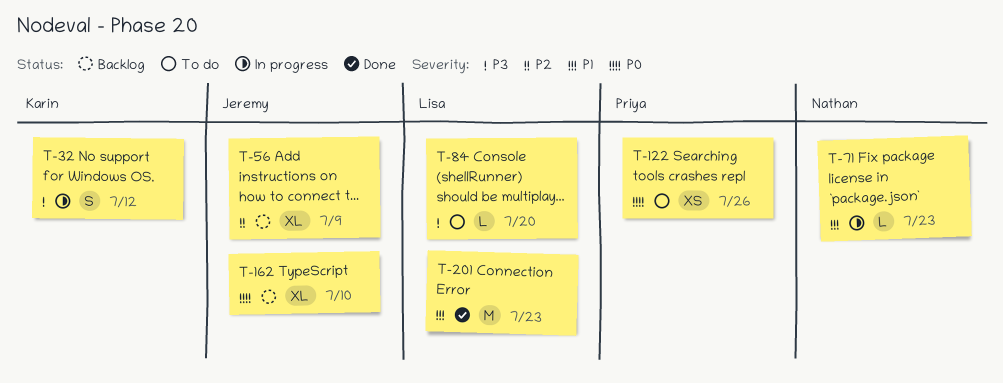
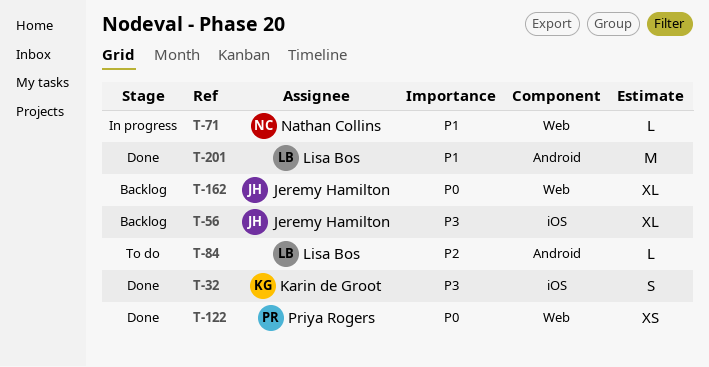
T-32, status: In progress -> Done
T-56, priority: P2 -> P3
T-84, priority: P3 -> P2
T-122, status: To do -> Done

